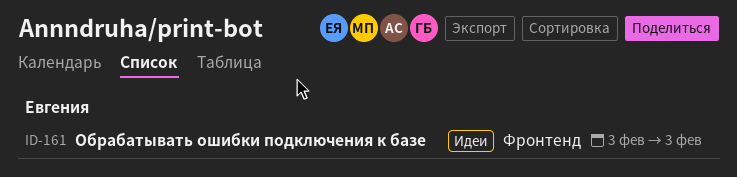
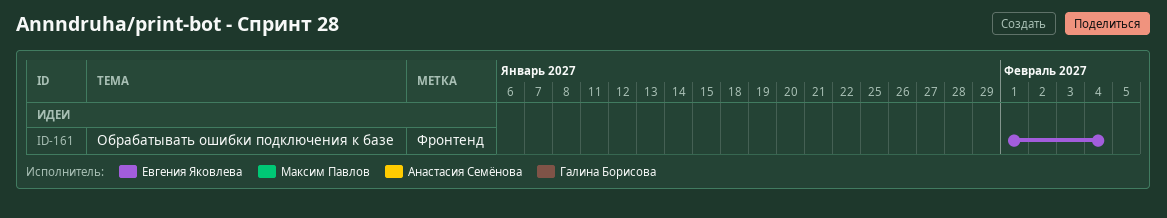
ID-161, start: Feb 3 -> Feb 1
ID-161, due: Feb 3 -> Feb 4

